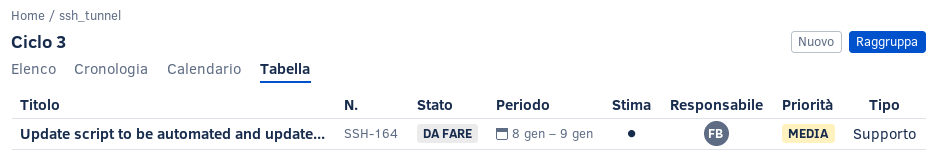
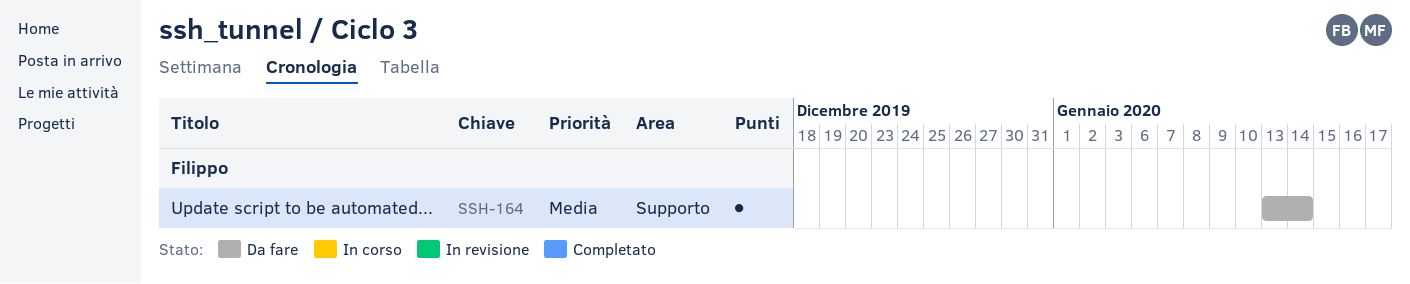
SSH-164, start: Jan 8 -> Jan 13
SSH-164, due: Jan 9 -> Jan 14

